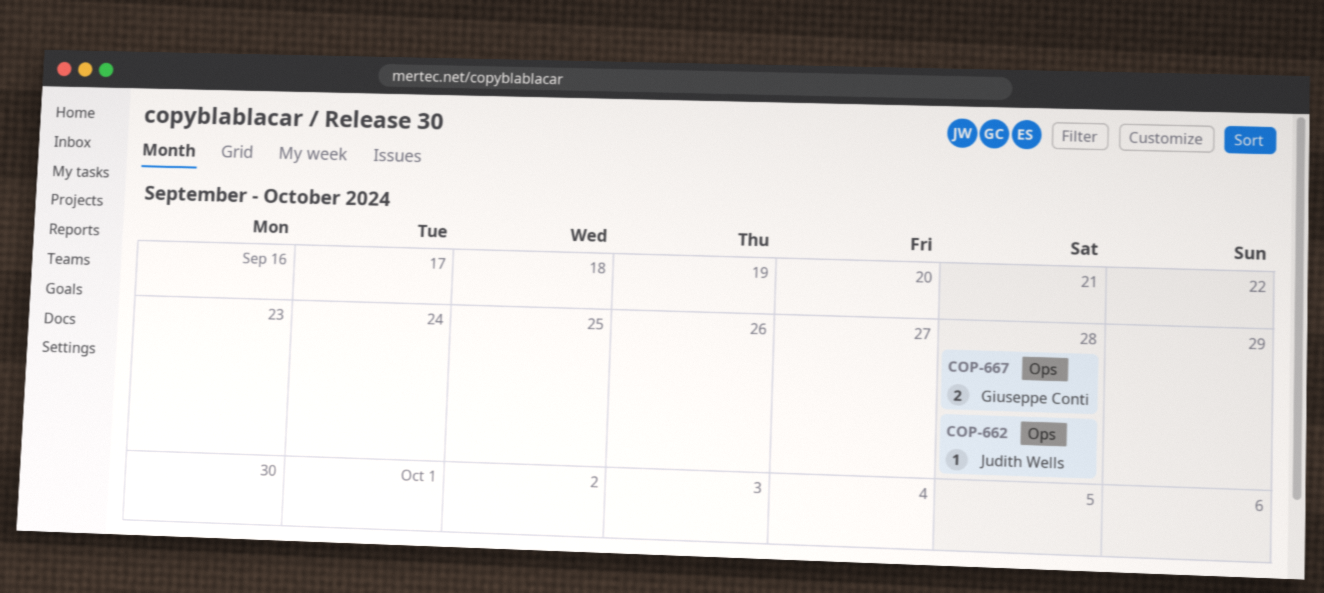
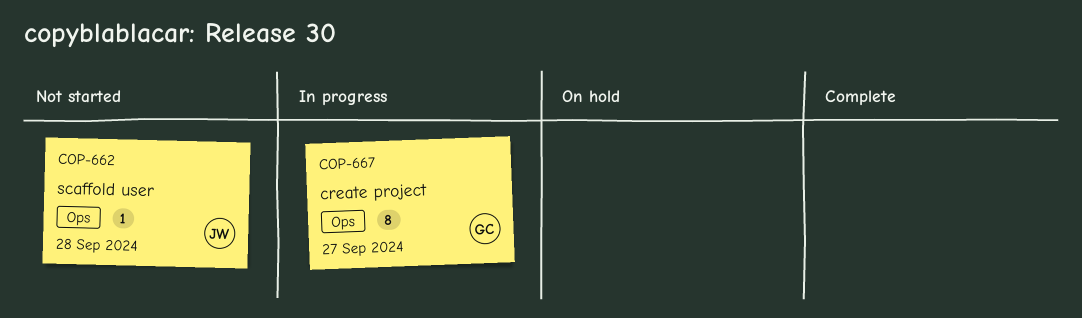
COP-667, estimate: 2 -> 8
COP-667, due: Sep 28 -> Sep 27

